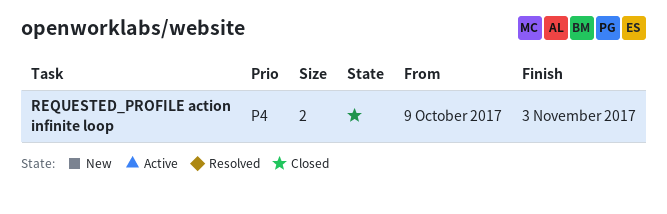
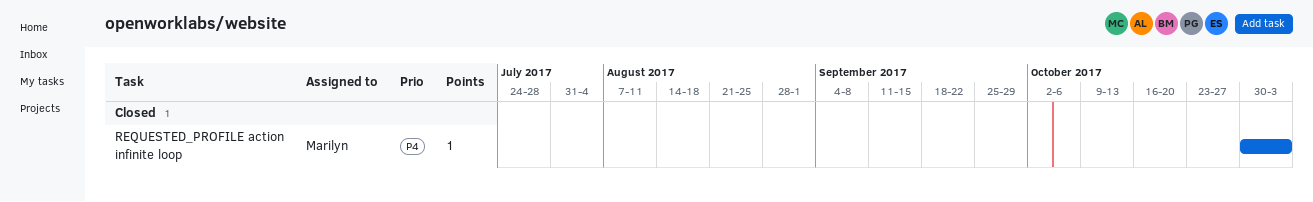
REQUESTED_PROFILE action infinite loop, estimate: 2 -> 1
REQUESTED_PROFILE action infinite loop, start: Oct 9 -> Oct 30

